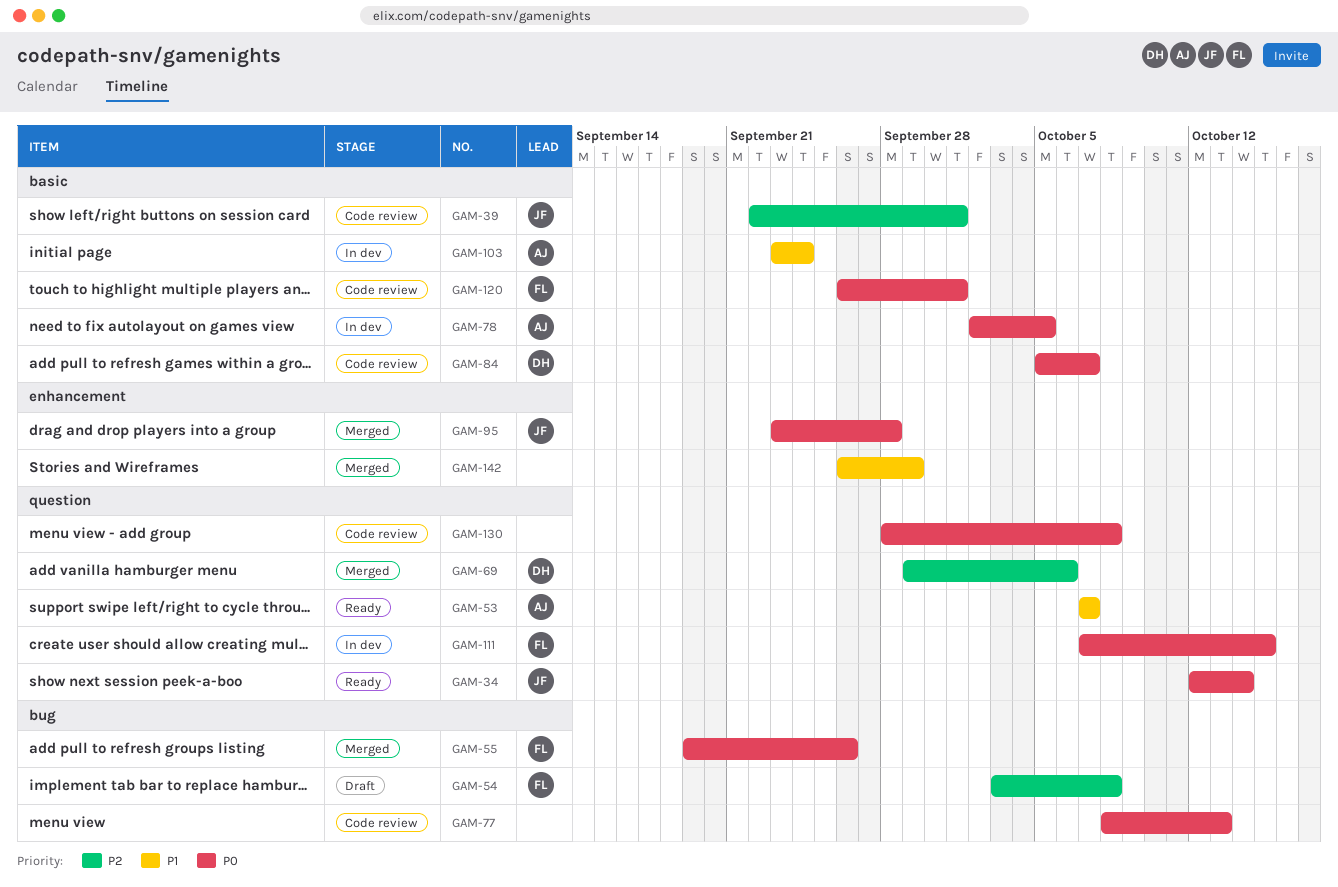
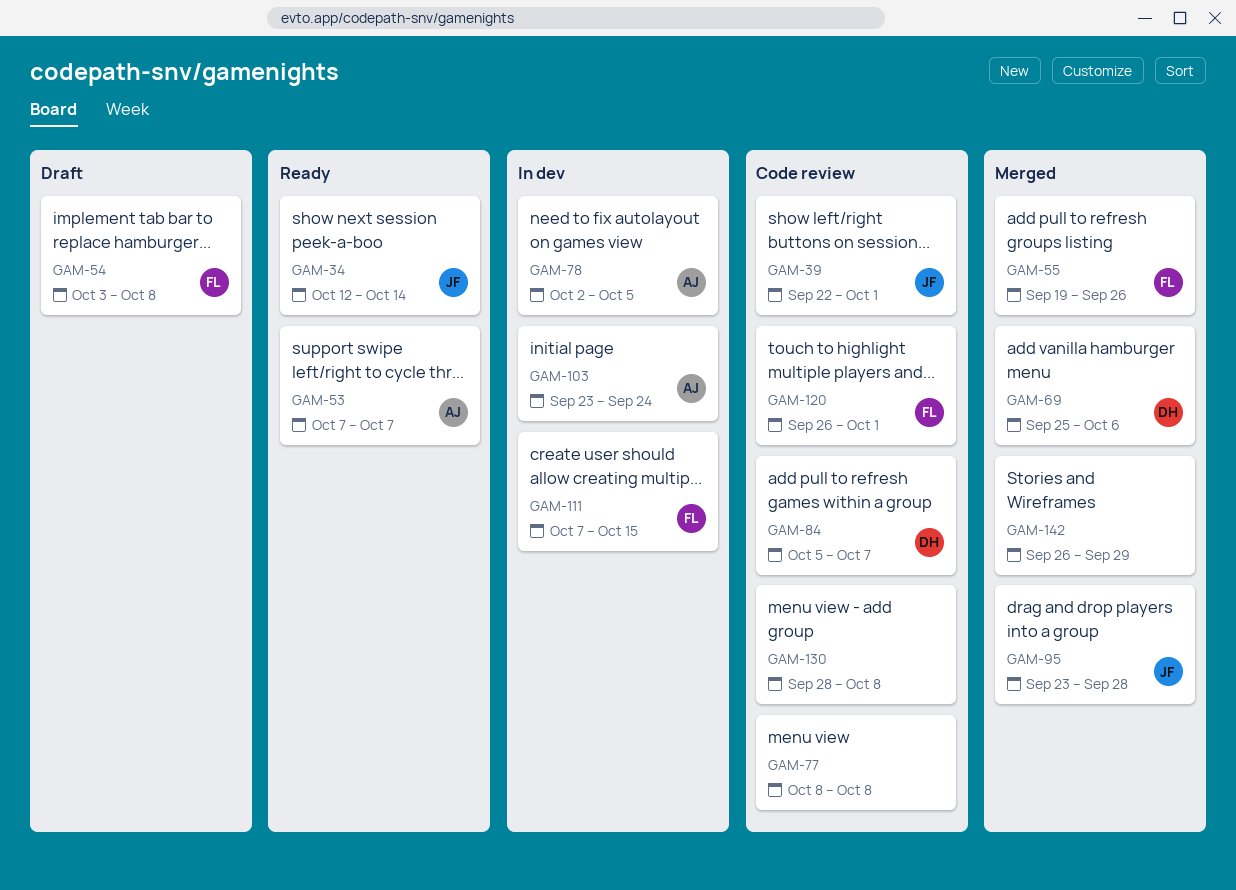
GAM-69, start: Sep 29 -> Sep 25
GAM-77, due: Oct 13 -> Oct 8

